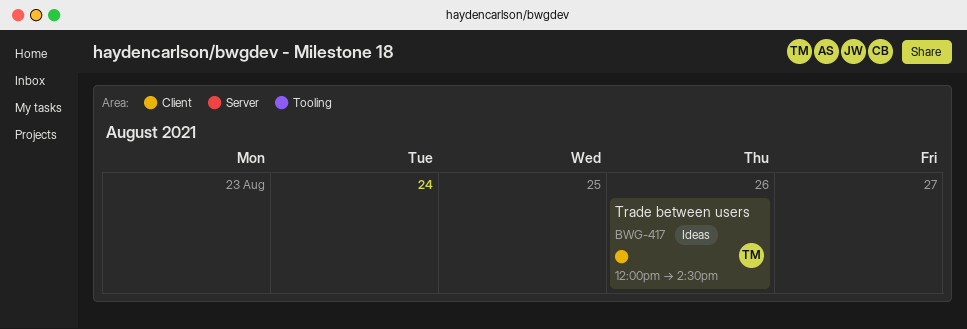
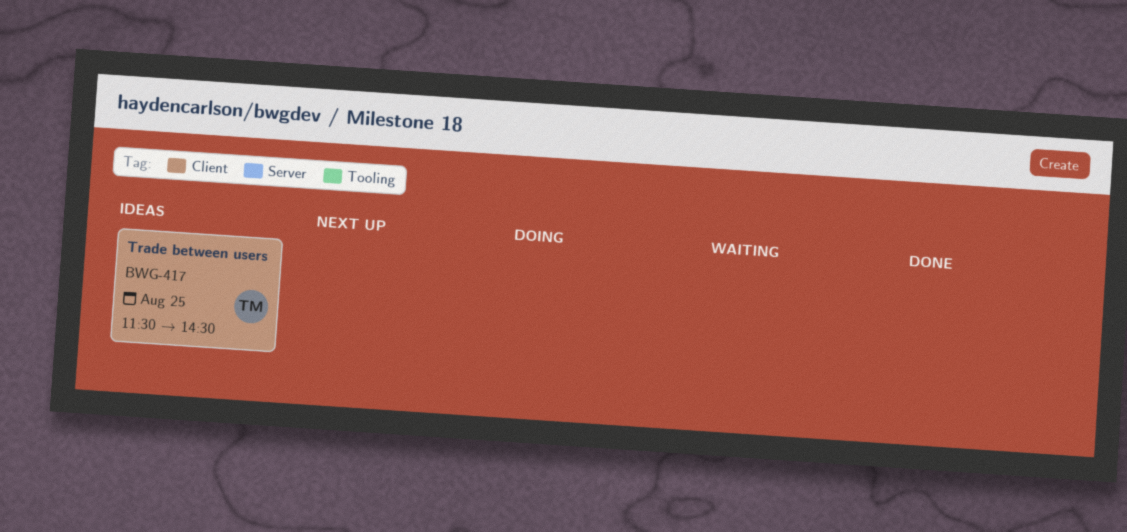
BWG-417, day: Aug 26 -> Aug 25
BWG-417, begins: 12:00 -> 11:30

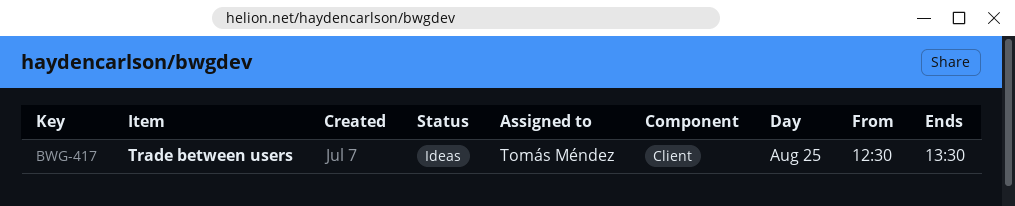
BWG-417, begins: 11:30 -> 12:30
BWG-417, ends: 14:30 -> 13:30

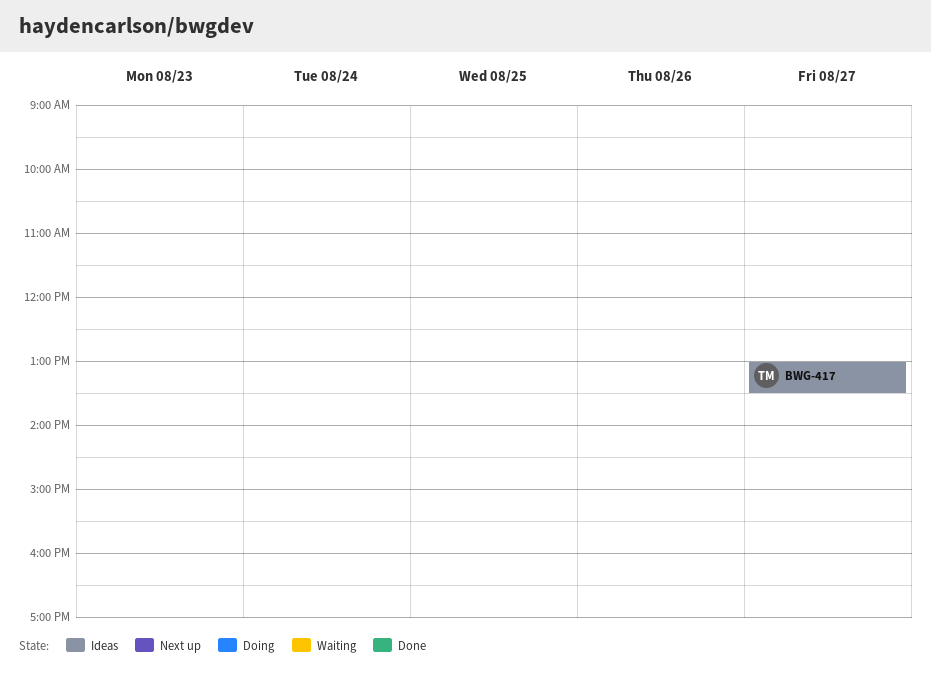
BWG-417, day: Aug 25 -> Aug 27
BWG-417, begins: 12:30 -> 13:00

